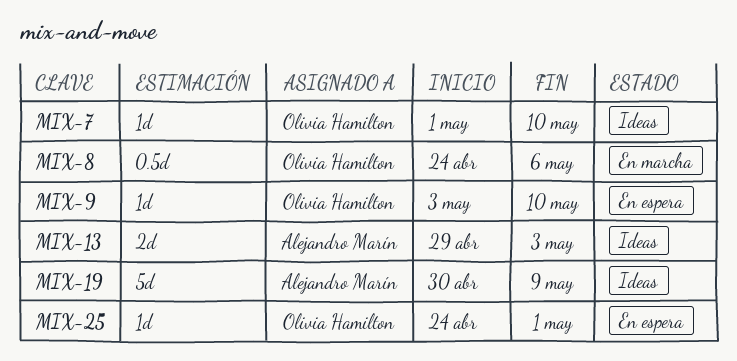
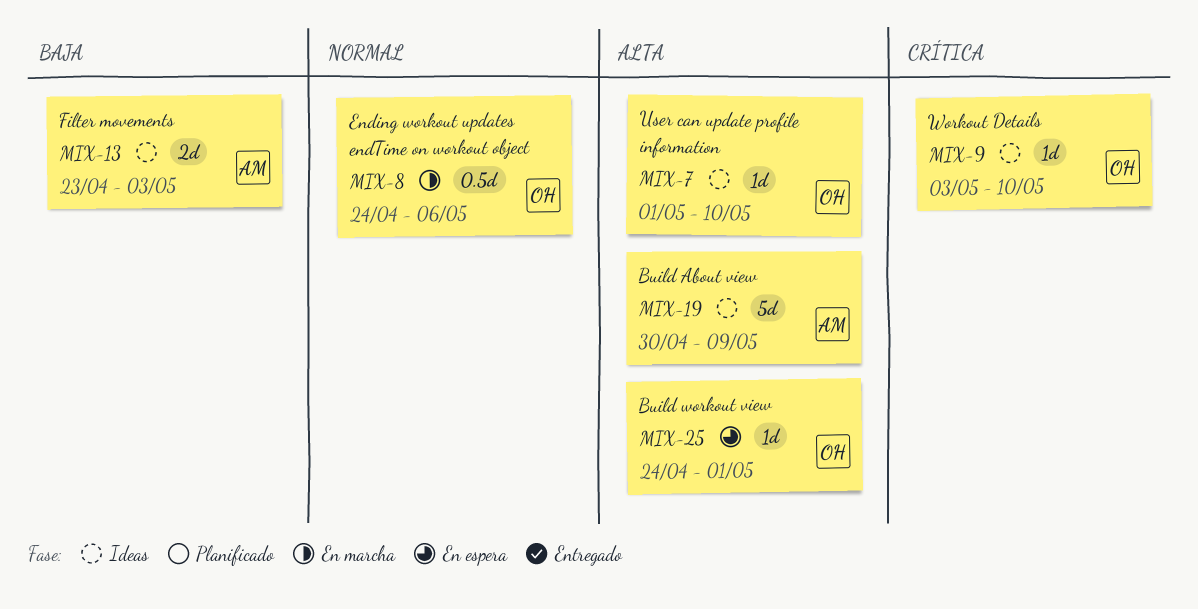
MIX-9, status: En espera -> Ideas
MIX-13, start: Apr 29 -> Apr 23

